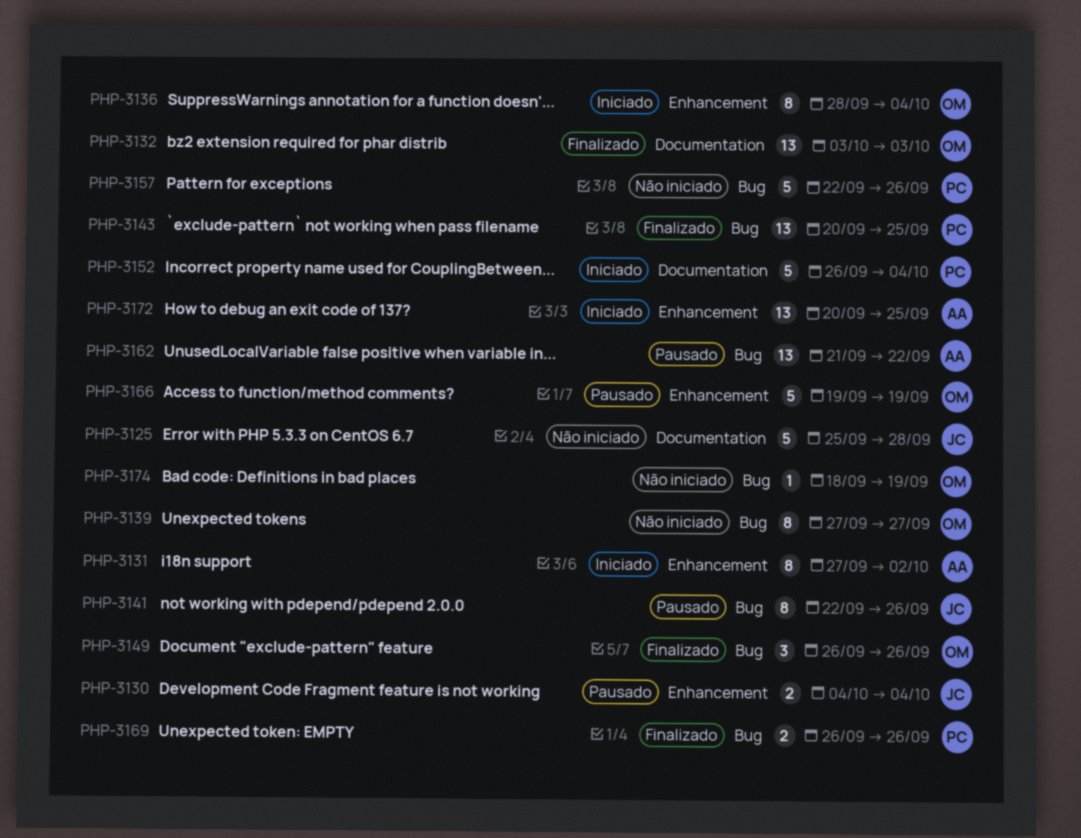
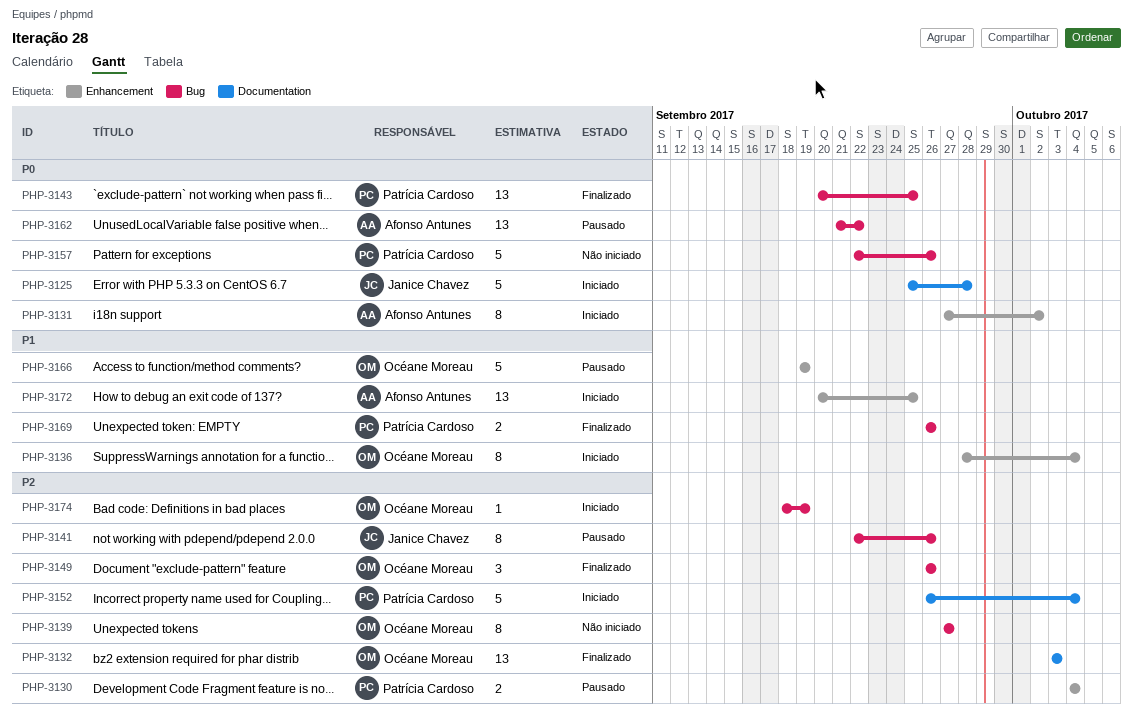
PHP-3125, status: Não iniciado -> Iniciado
PHP-3130, owner: Janice Chavez -> Patrícia Cardoso
PHP-3174, status: Não iniciado -> Iniciado

